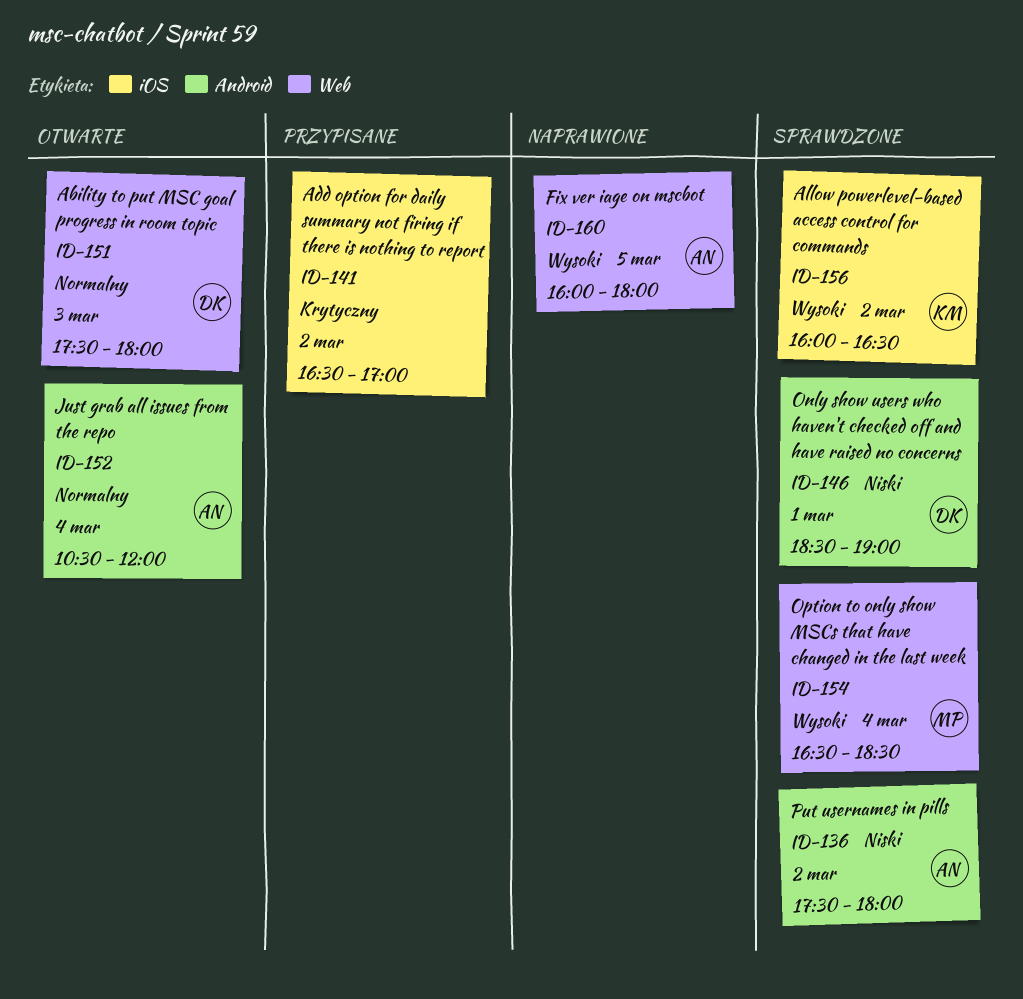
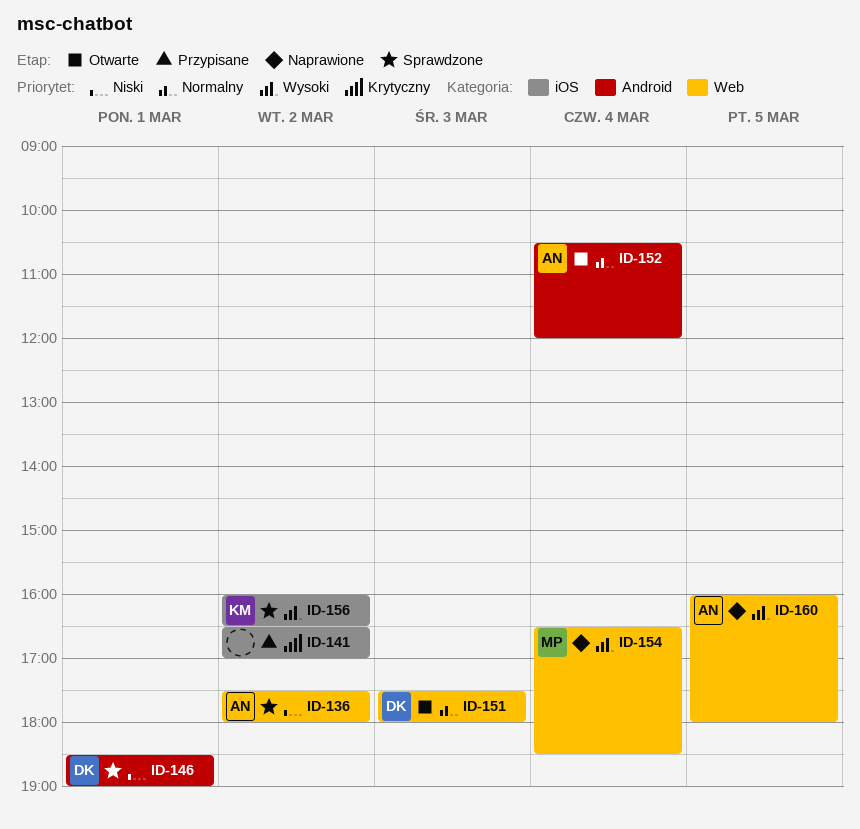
ID-136, label: Android -> Web
ID-154, status: Sprawdzone -> Naprawione

